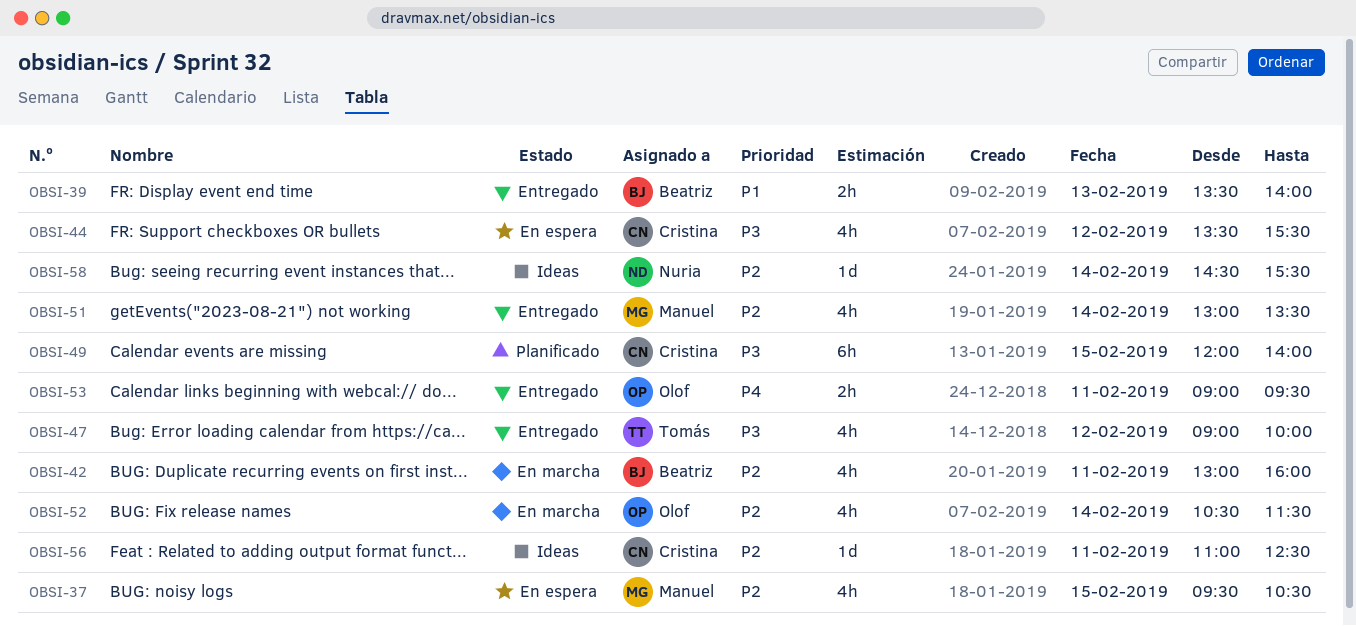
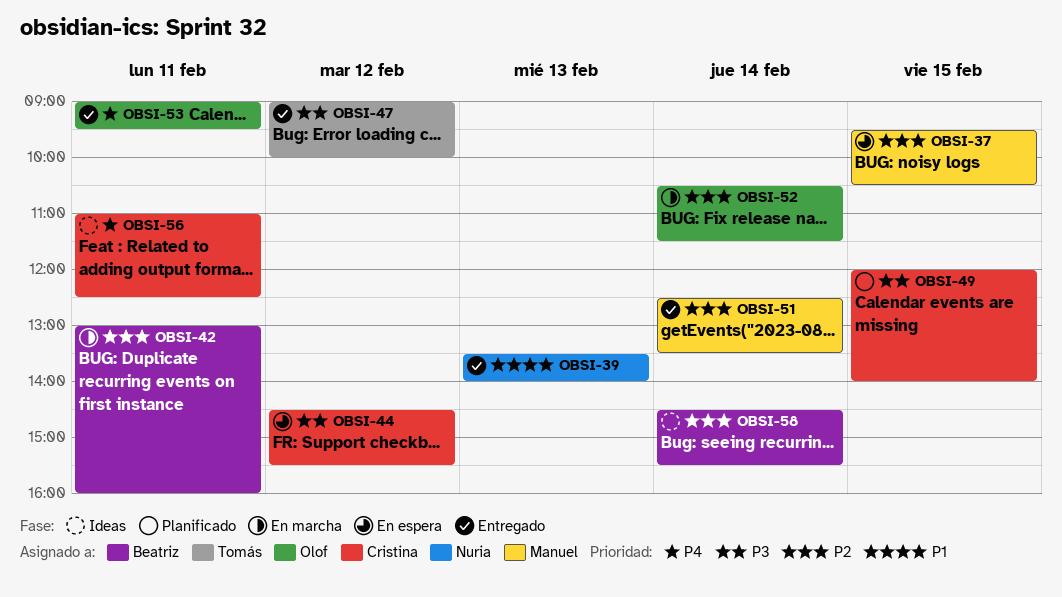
OBSI-39, owner: Beatriz -> Nuria
OBSI-44, begins: 13:30 -> 14:30
OBSI-51, begins: 13:00 -> 12:30
OBSI-56, priority: P2 -> P4
OBSI-58, owner: Nuria -> Beatriz

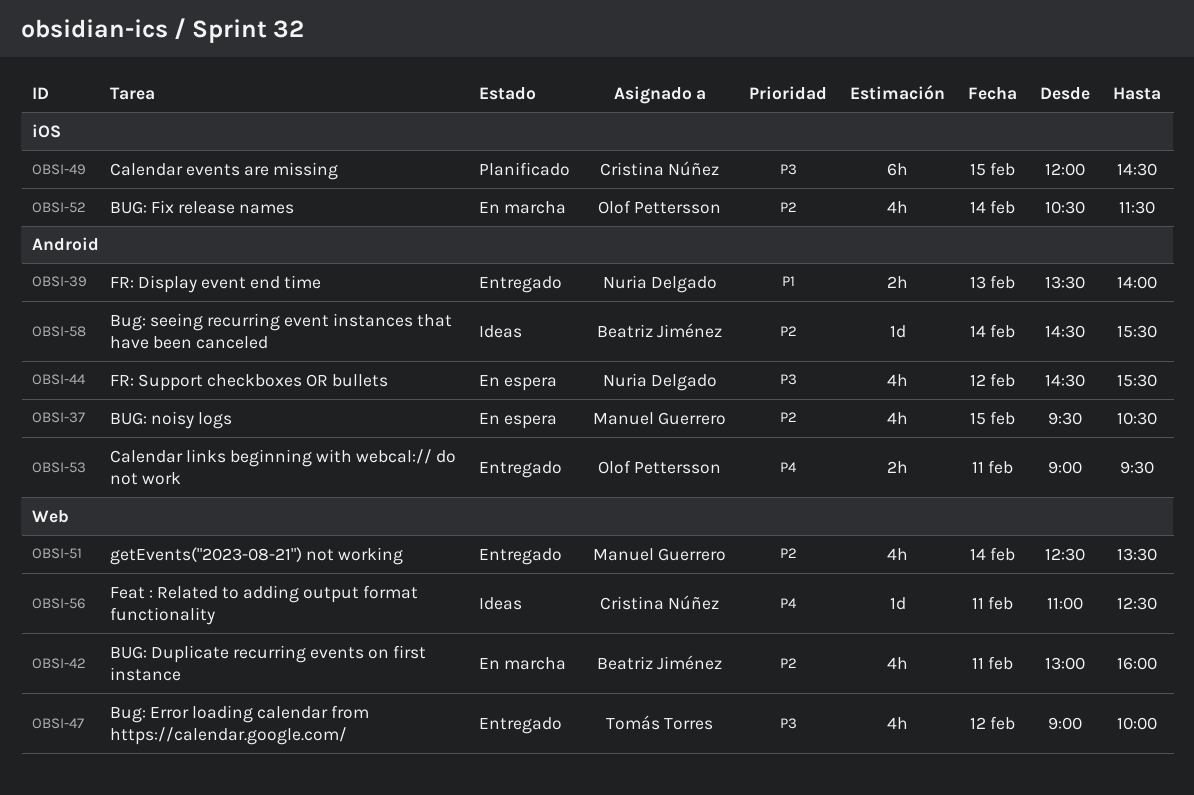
OBSI-44, owner: Cristina Núñez -> Nuria Delgado
OBSI-49, ends: 14:00 -> 14:30

